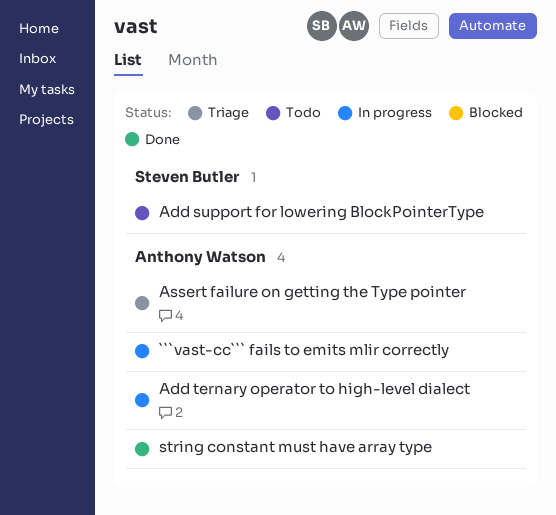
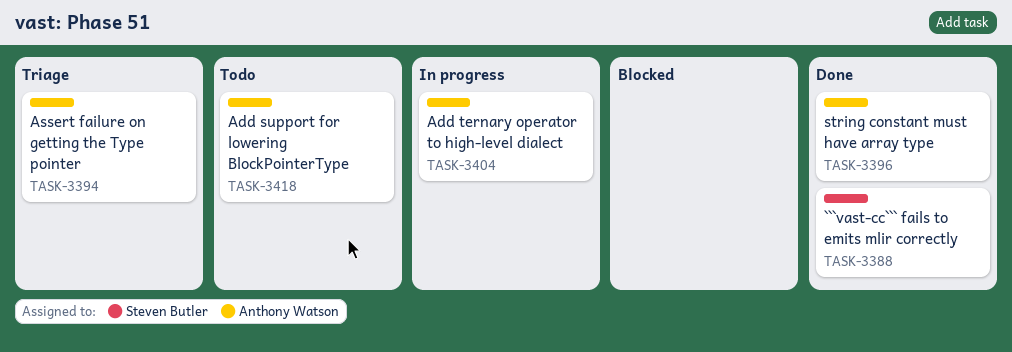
```vast-cc``` fails to emits mlir correctly, status: In progress -> Done
```vast-cc``` fails to emits mlir correctly, owner: Anthony Watson -> Steven Butler
Add support for lowering BlockPointerType, owner: Steven Butler -> Anthony Watson

